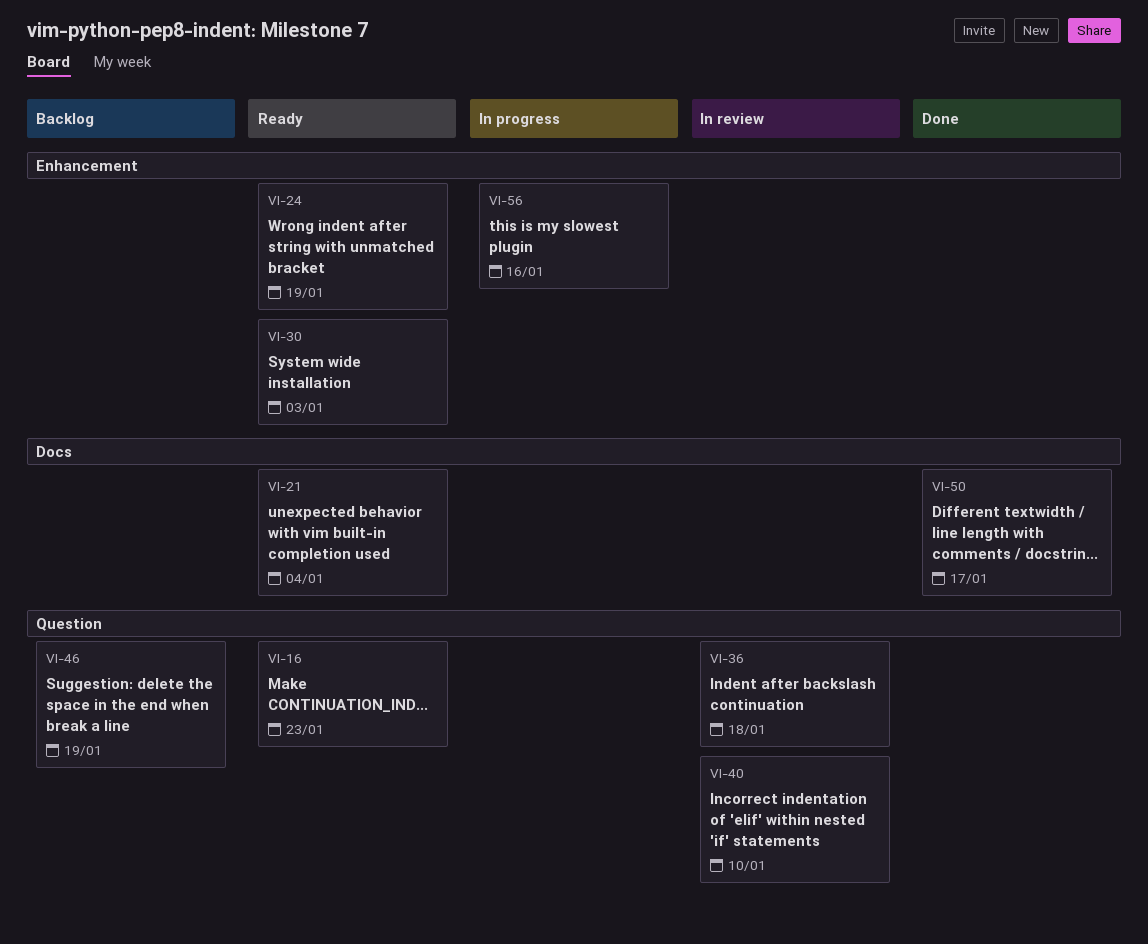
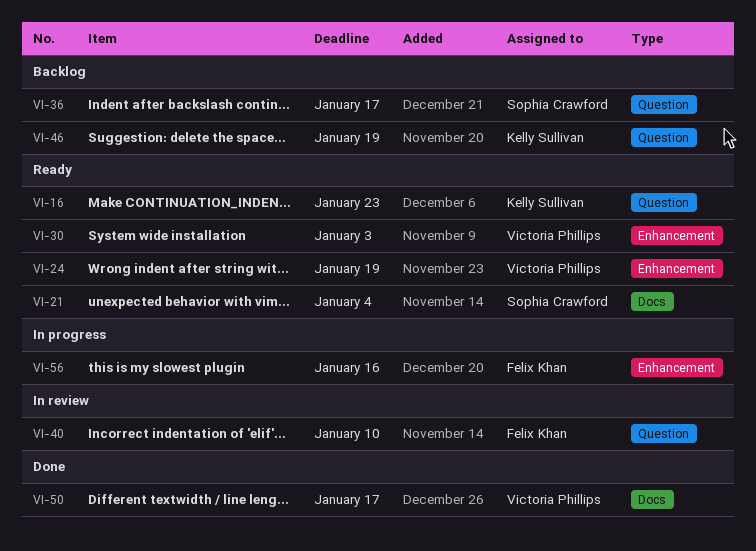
VI-36, status: In review -> Backlog
VI-36, due: Jan 18 -> Jan 17

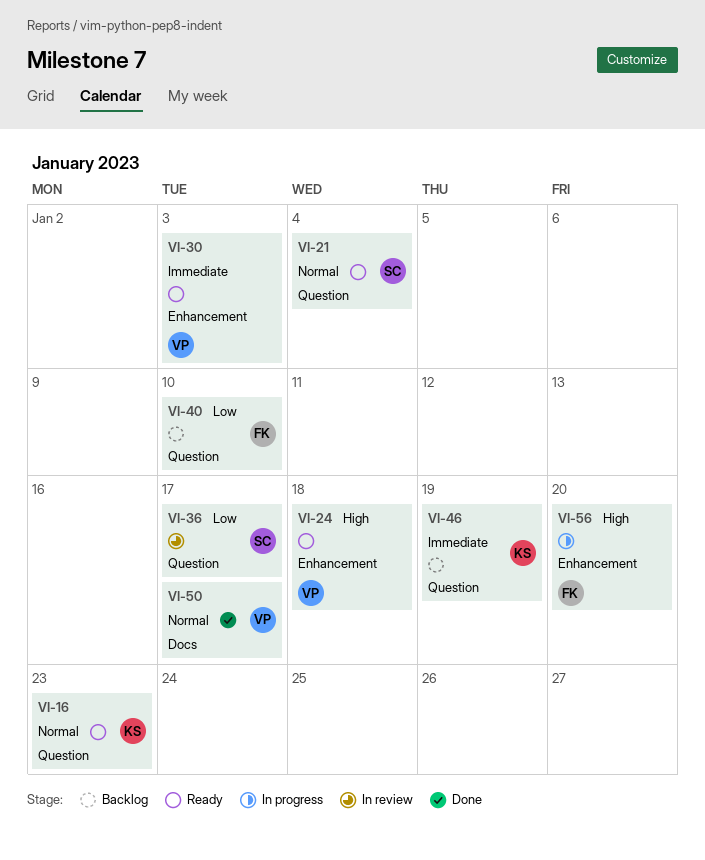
VI-21, label: Docs -> Question
VI-24, due: Jan 19 -> Jan 18
VI-36, status: Backlog -> In review
VI-40, status: In review -> Backlog
VI-56, due: Jan 16 -> Jan 20

